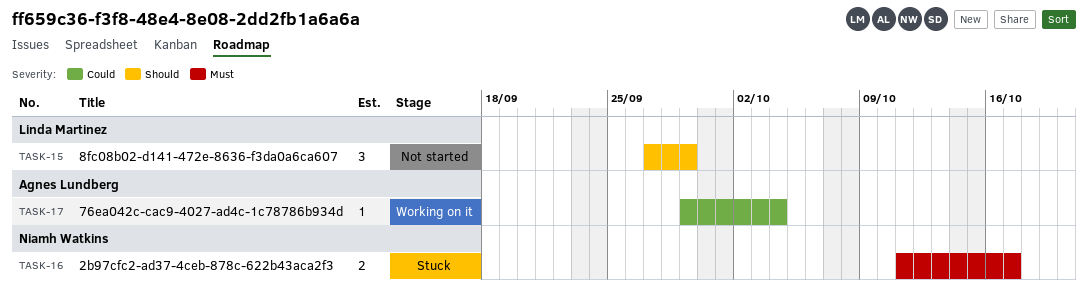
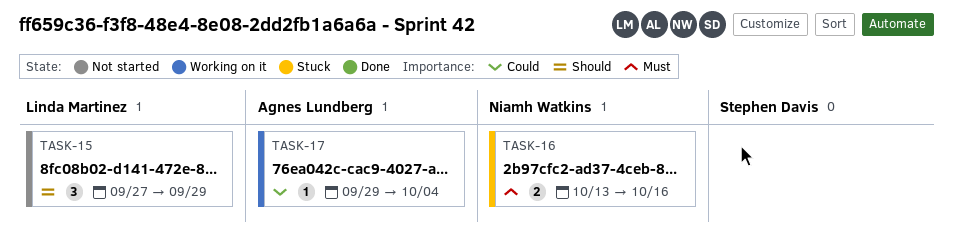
TASK-16, start: Oct 11 -> Oct 13
TASK-16, due: Oct 17 -> Oct 16

